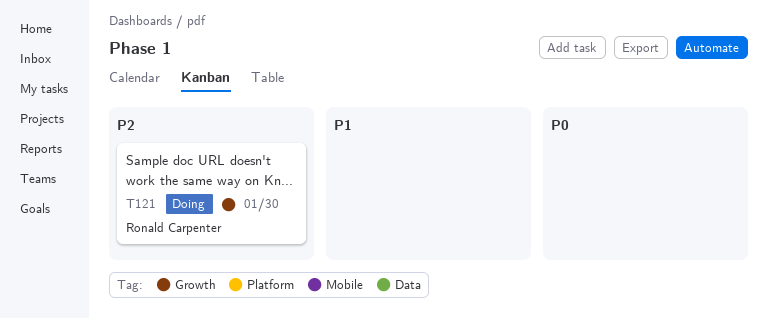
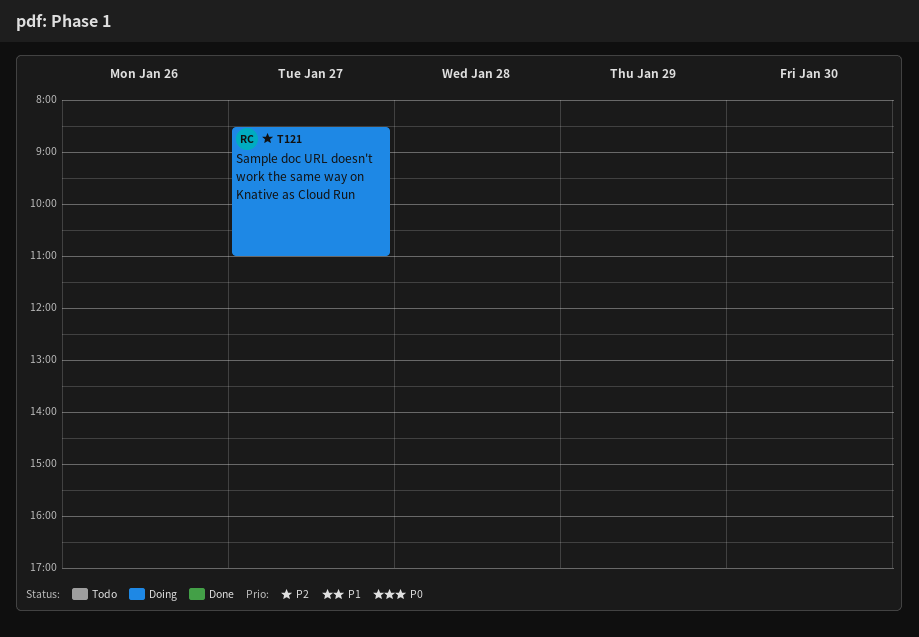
T121, day: Jan 30 -> Jan 27

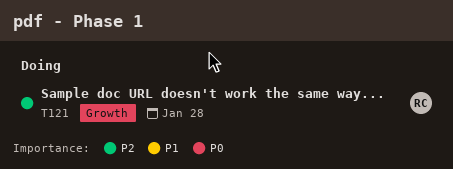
T121, day: Jan 27 -> Jan 28

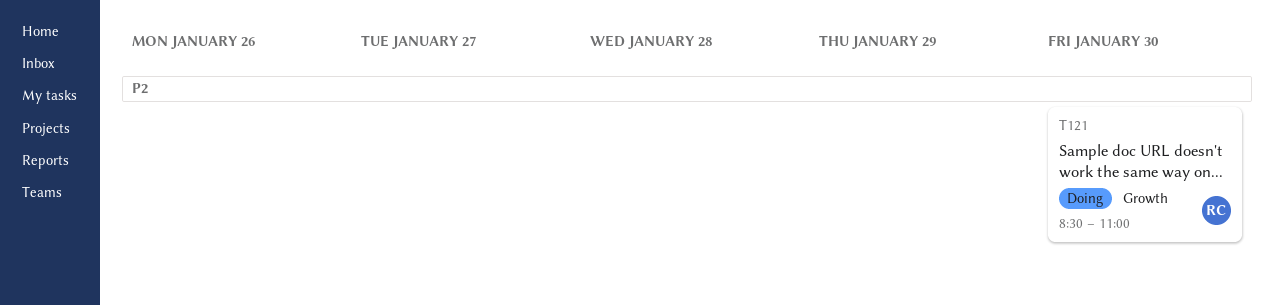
T121, day: Jan 28 -> Jan 30

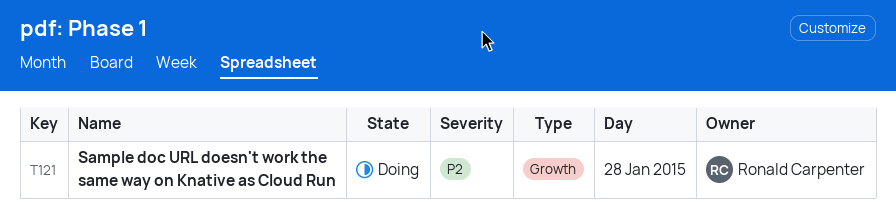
T121, day: Jan 30 -> Jan 28

